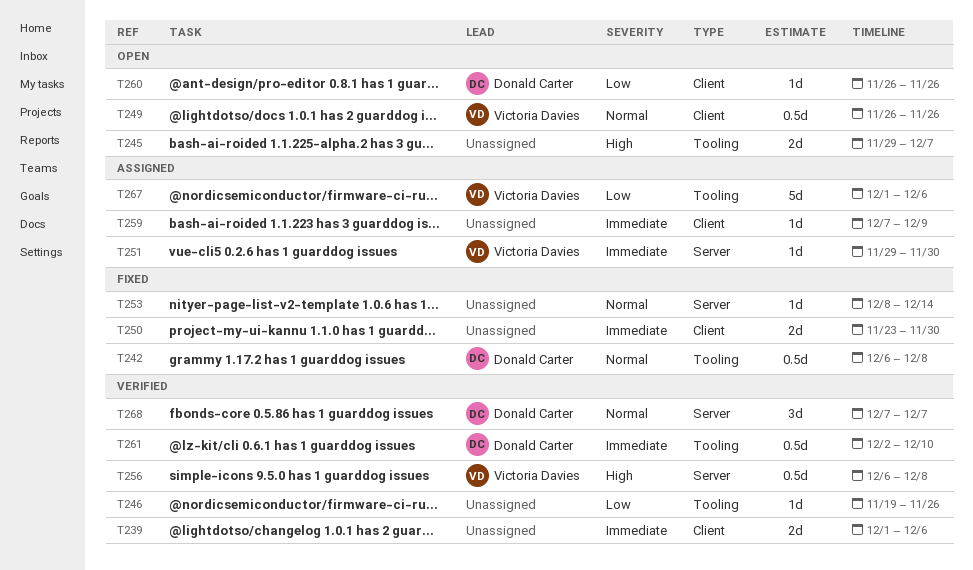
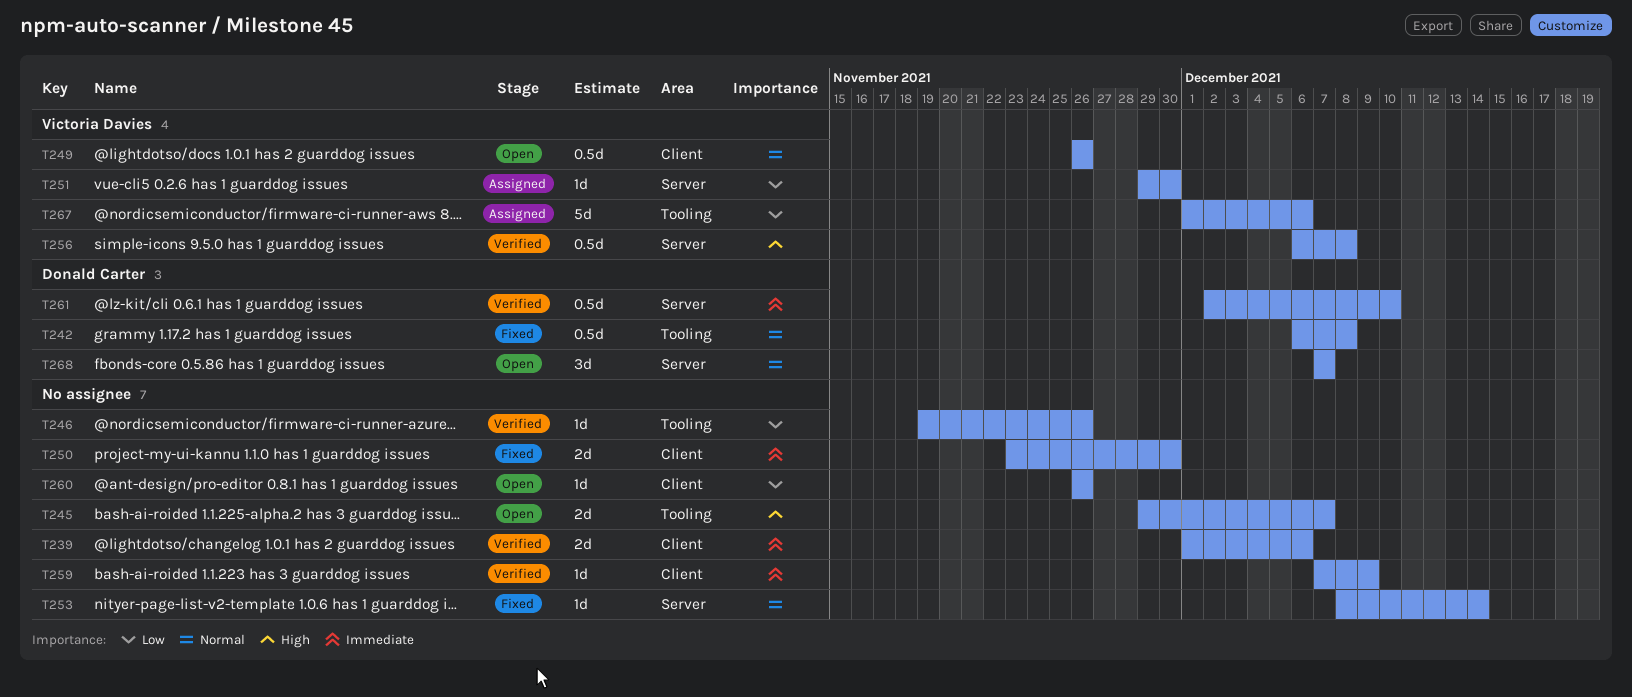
T251, priority: Immediate -> Low
T259, status: Assigned -> Verified
T260, owner: Donald Carter -> none
T261, label: Tooling -> Server
T268, status: Verified -> Open

